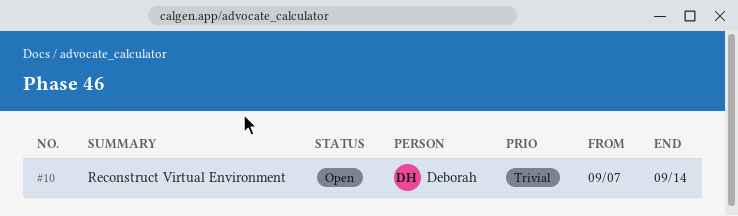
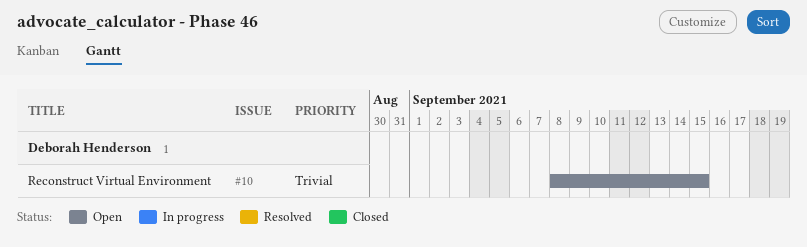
#10, start: Sep 7 -> Sep 8
#10, due: Sep 14 -> Sep 15

